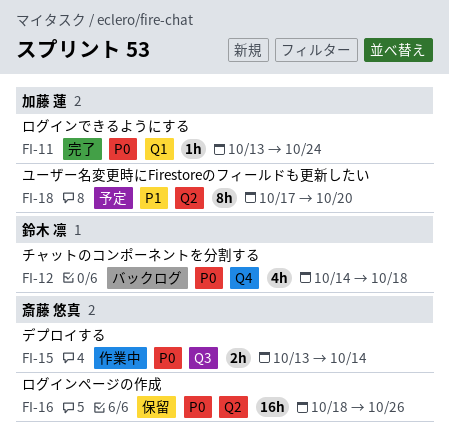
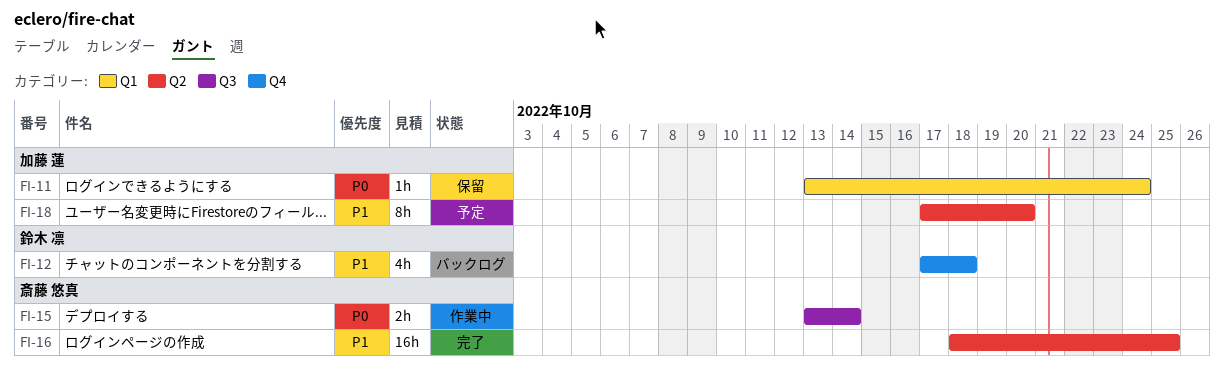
FI-11, status: 完了 -> 保留
FI-12, priority: P0 -> P1
FI-12, start: Oct 14 -> Oct 17
FI-16, status: 保留 -> 完了
FI-16, priority: P0 -> P1
FI-16, due: Oct 26 -> Oct 25

